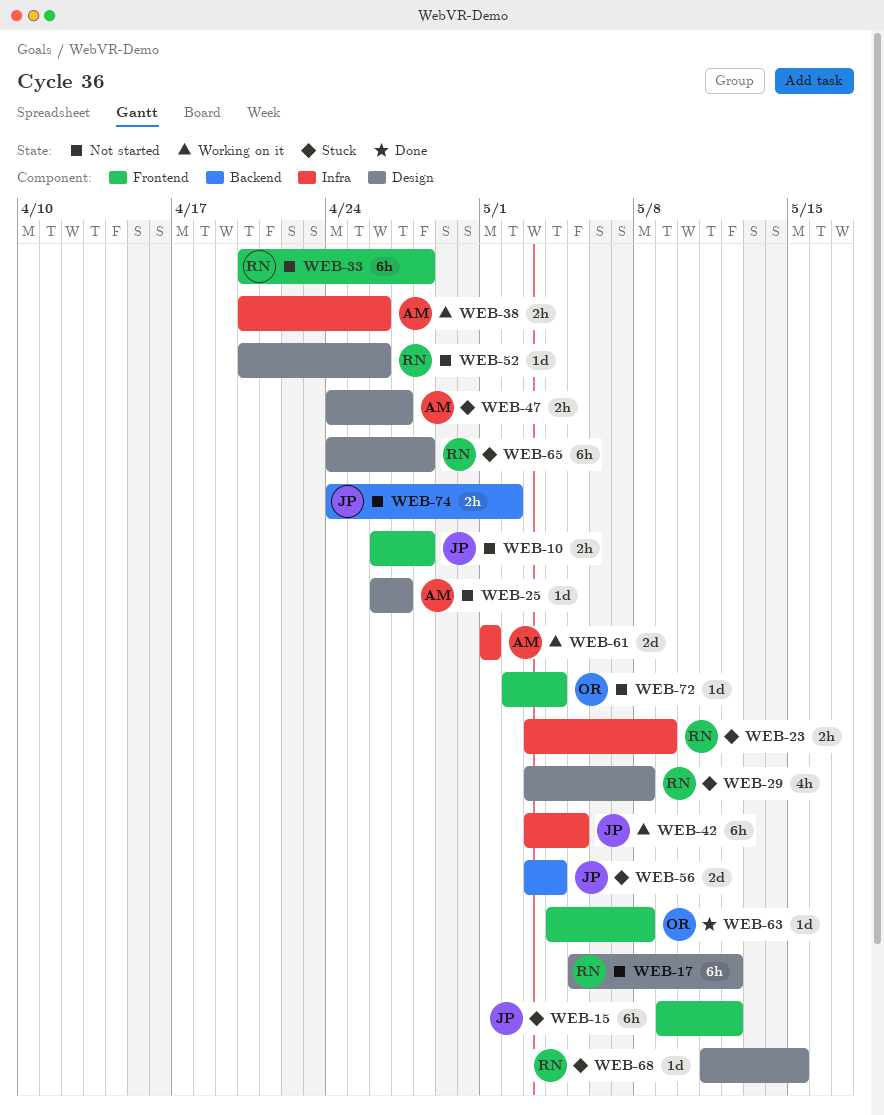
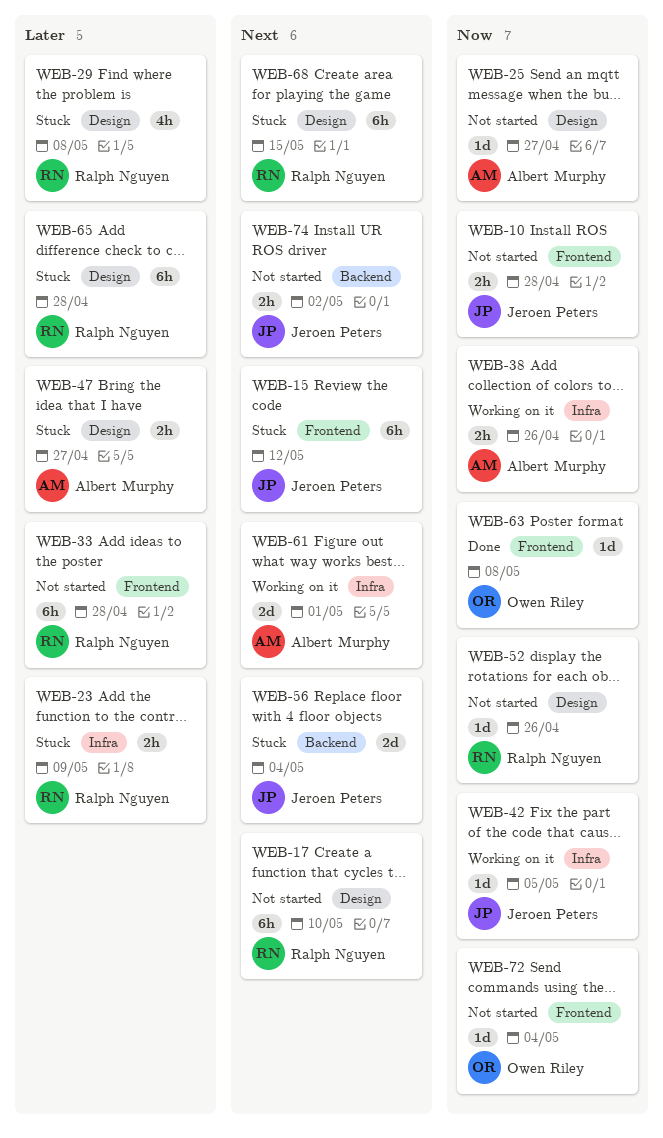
WEB-17, due: May 12 -> May 10
WEB-42, estimate: 6h -> 1d
WEB-68, estimate: 1d -> 6h

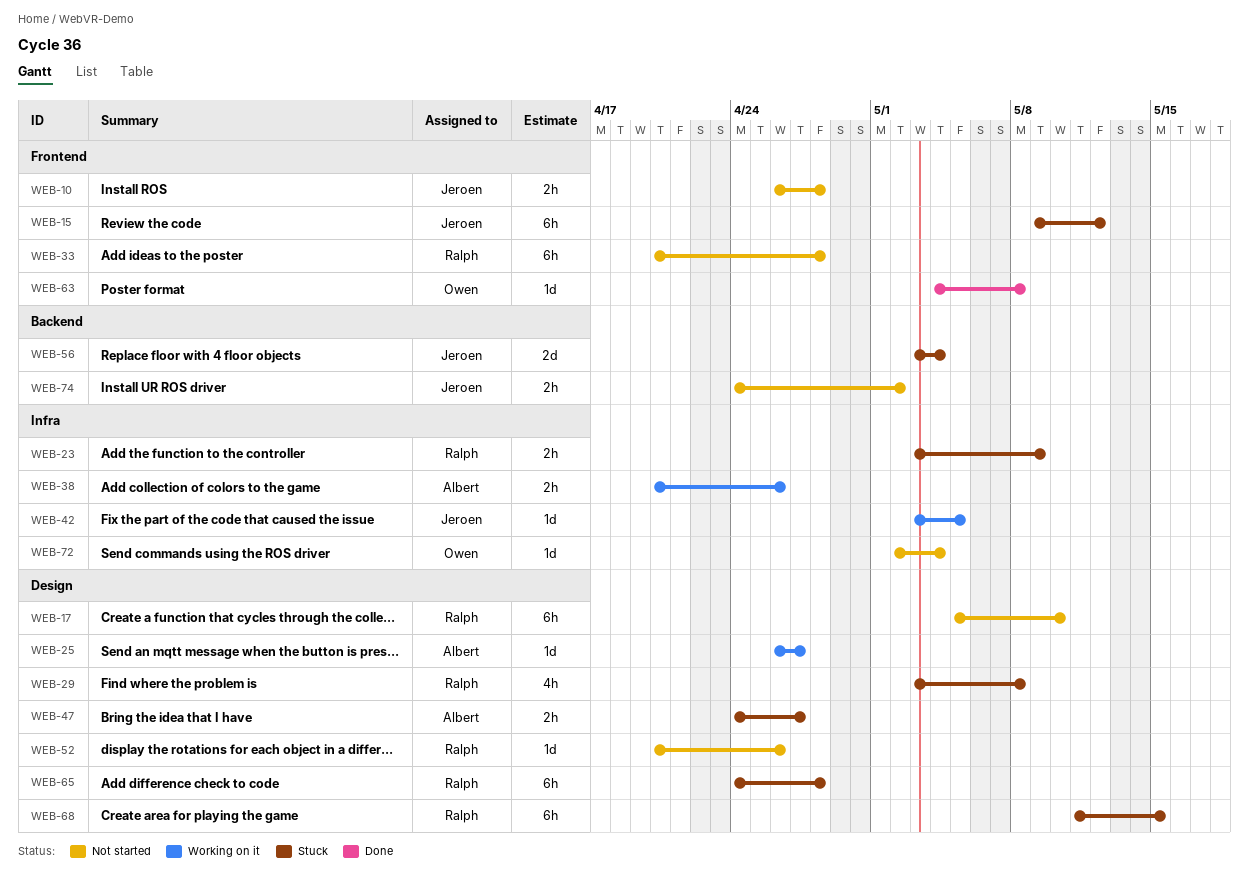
WEB-25, status: Not started -> Working on it
WEB-61: present -> none
WEB-72, label: Frontend -> Infra

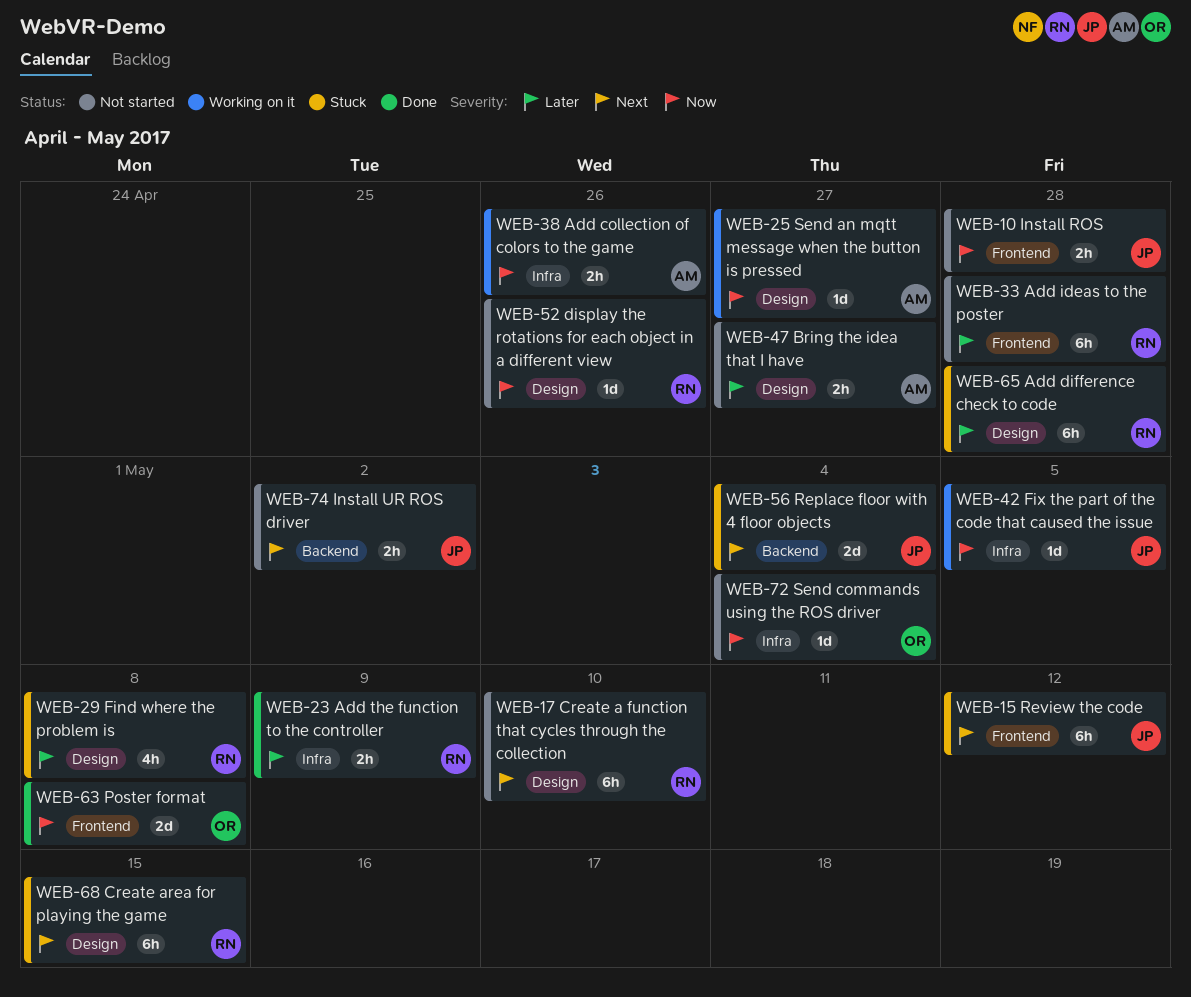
WEB-23, status: Stuck -> Done
WEB-47, status: Stuck -> Not started
WEB-63, estimate: 1d -> 2d

